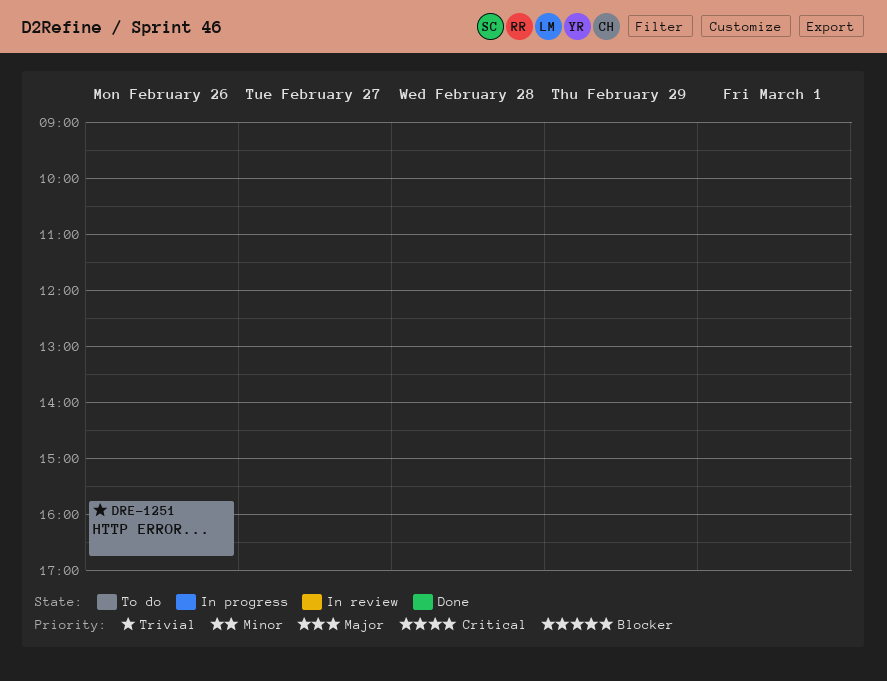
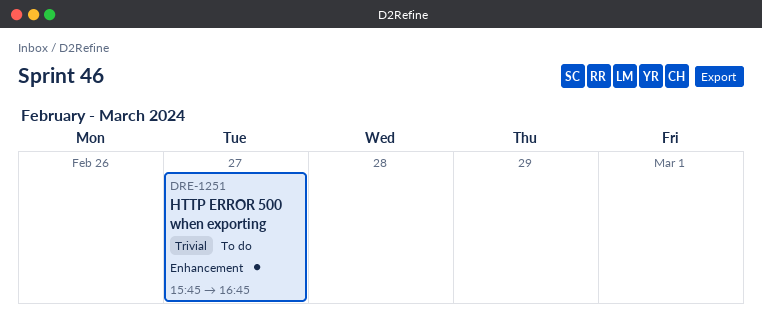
DRE-1251, day: Feb 26 -> Feb 27

